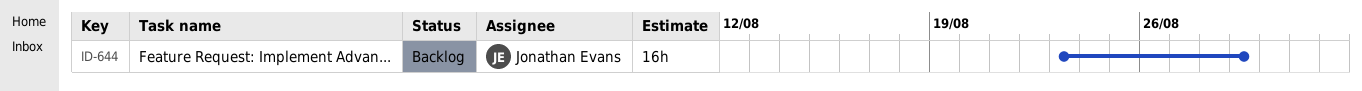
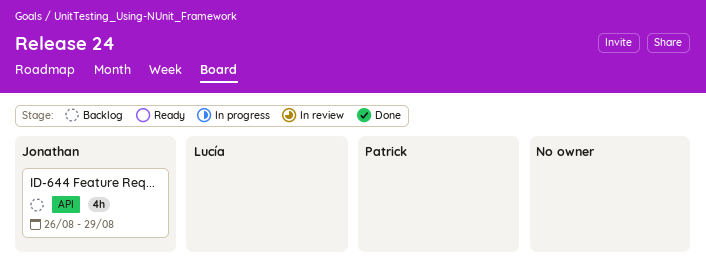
ID-644, estimate: 16h -> 4h
ID-644, start: Aug 23 -> Aug 26

